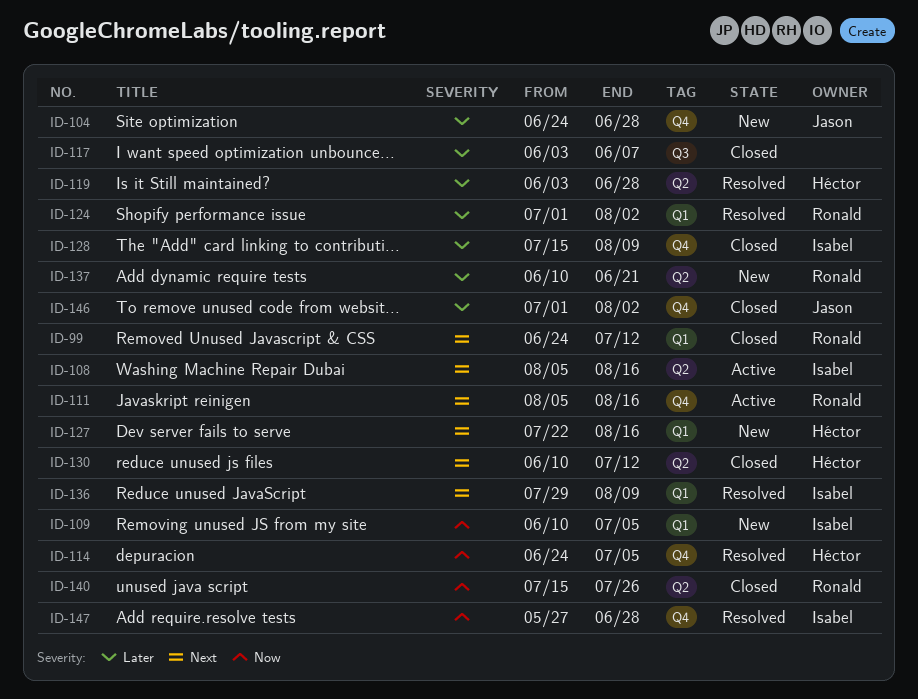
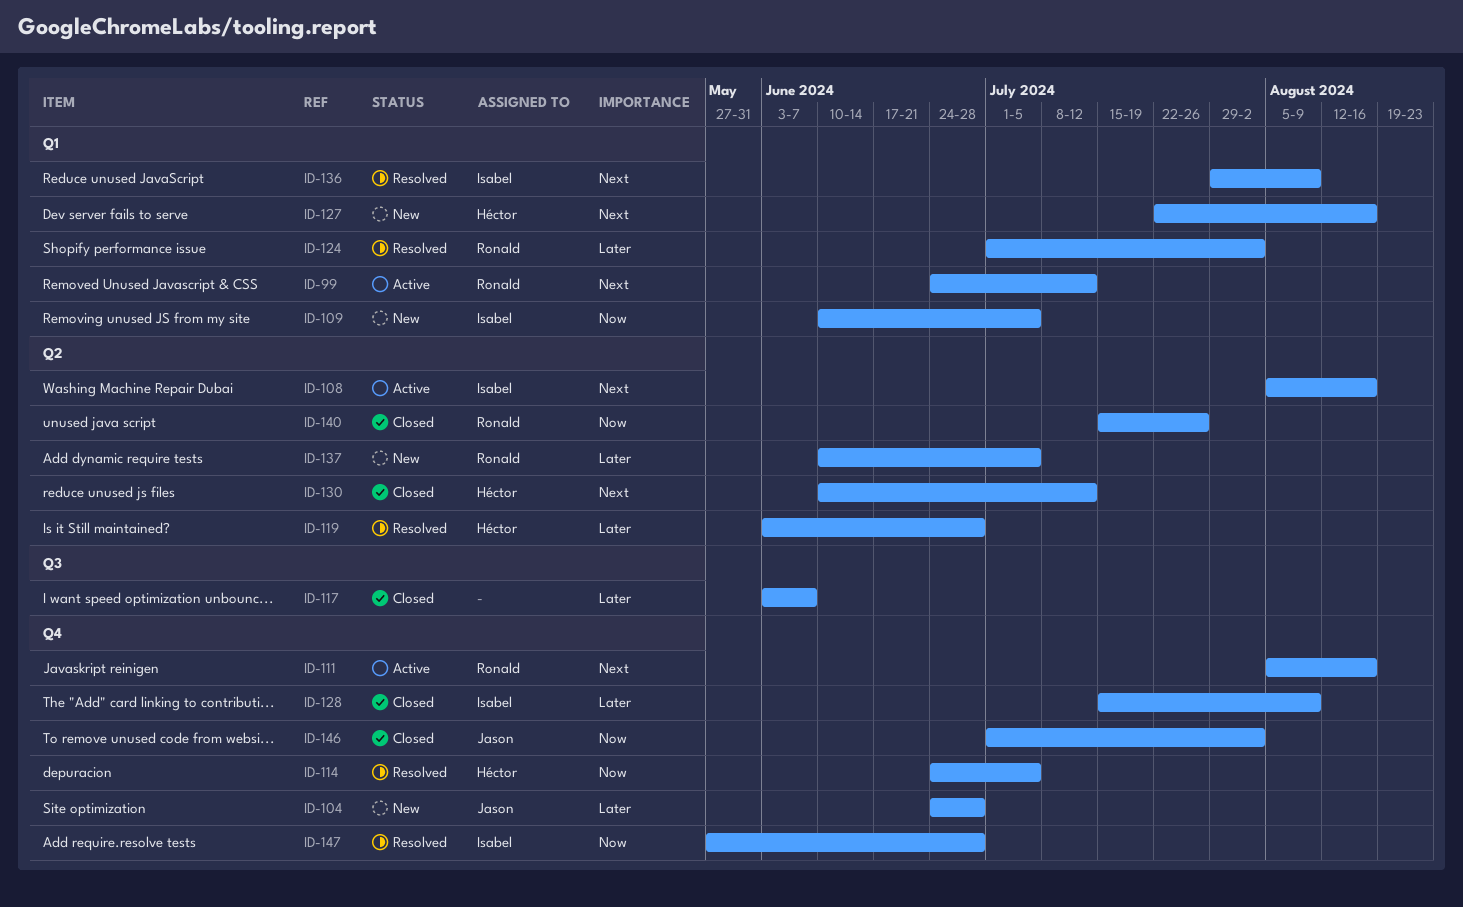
ID-99, status: Closed -> Active
ID-137, due: Jun 21 -> Jul 5
ID-146, priority: Later -> Now

